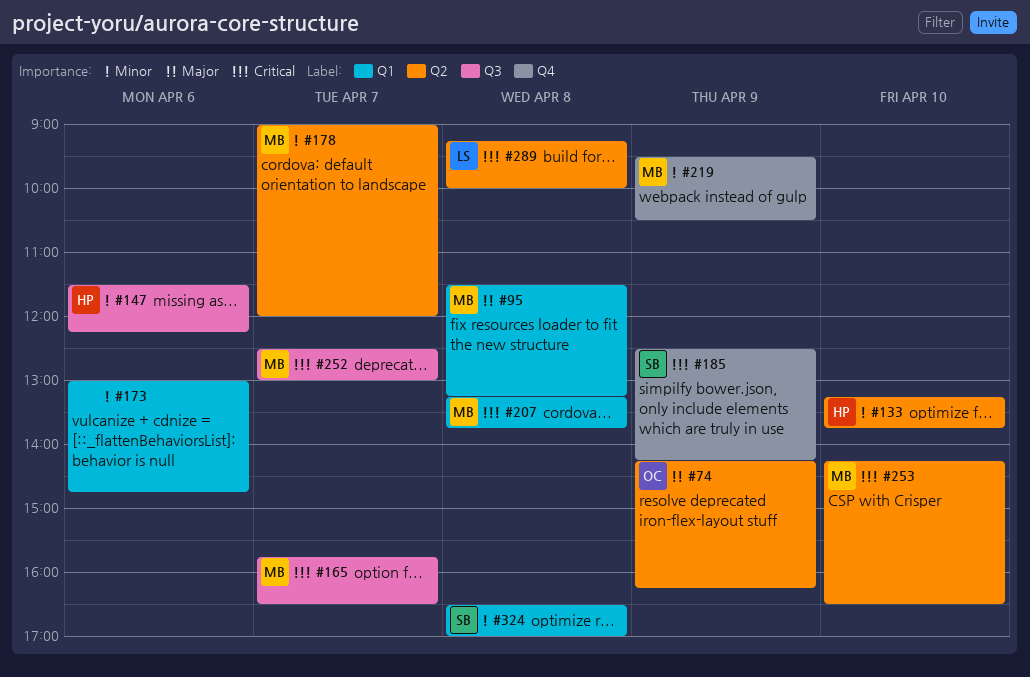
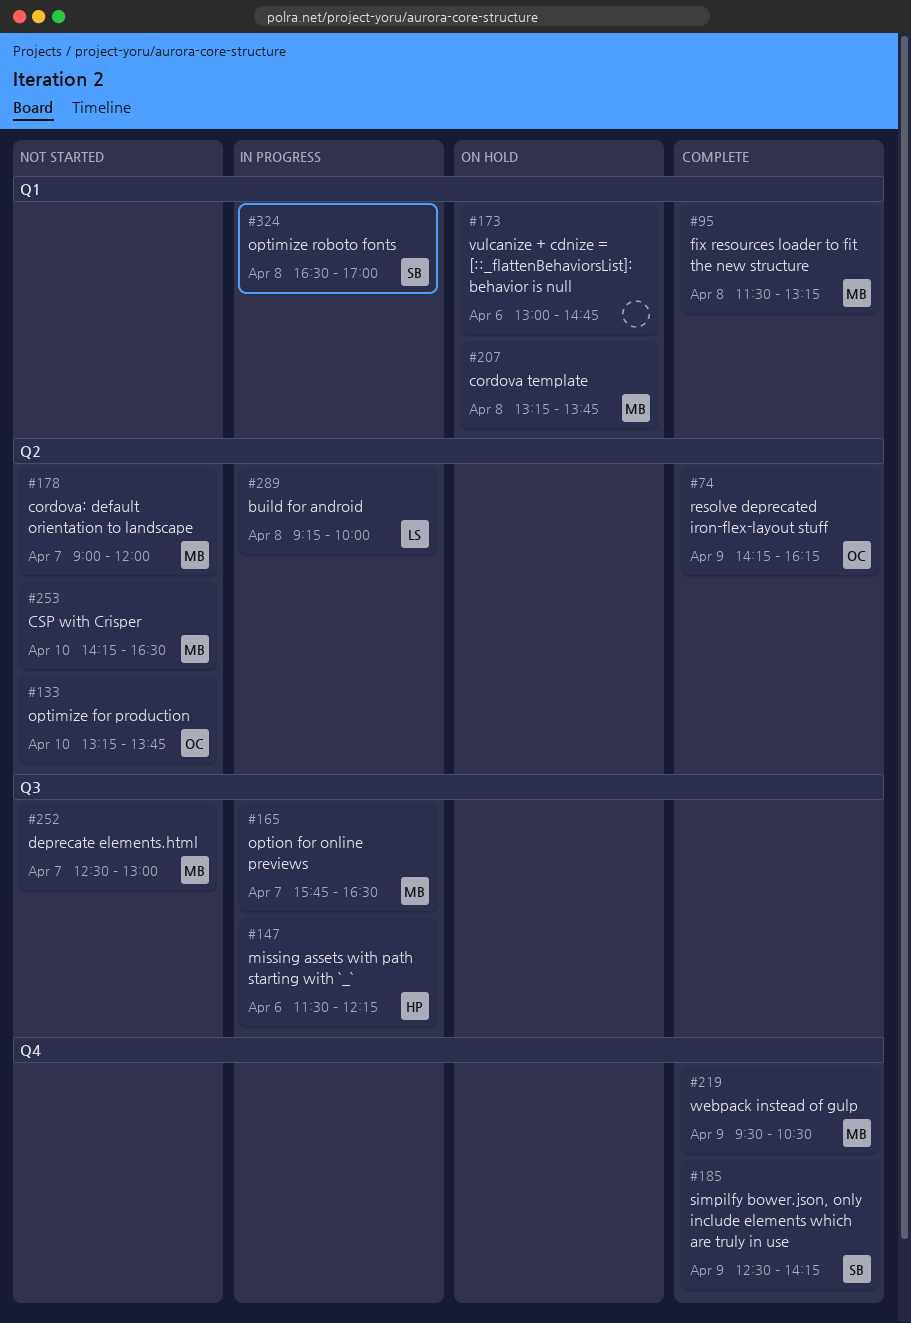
#133, owner: HP -> OC

